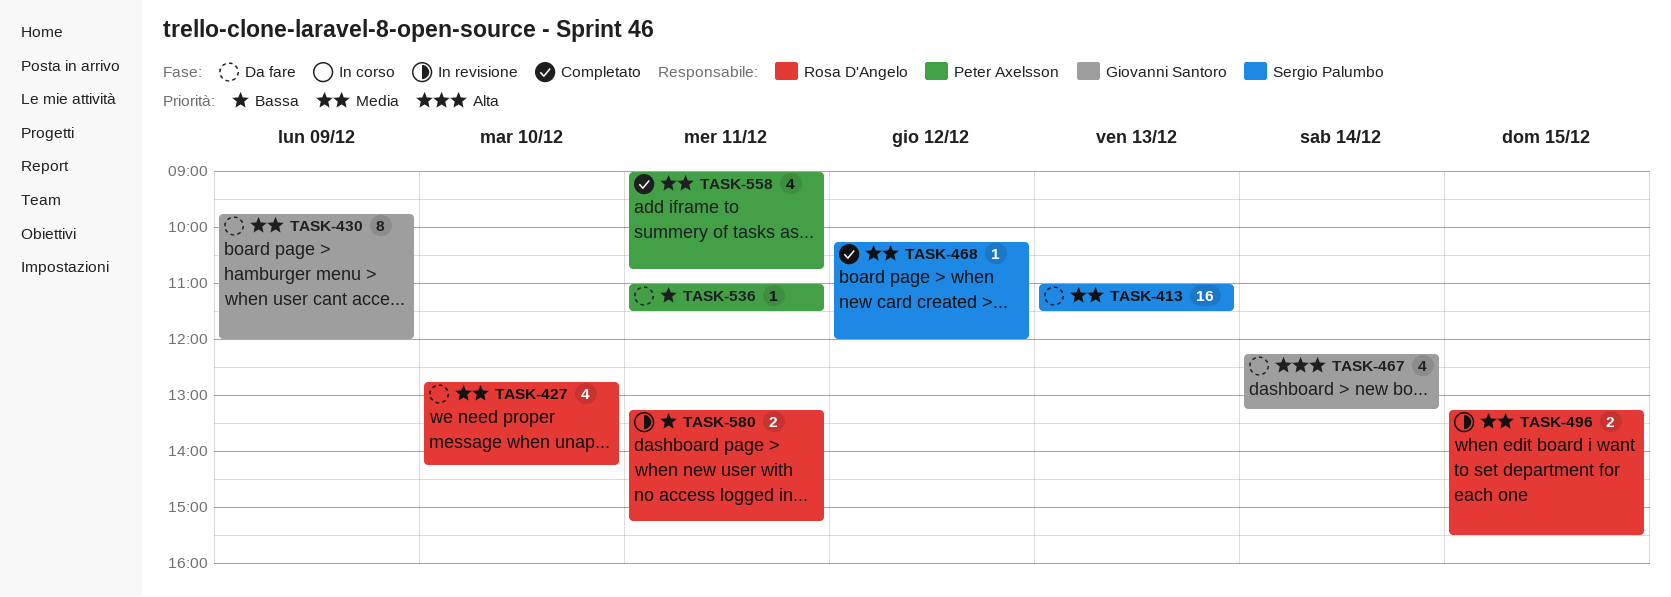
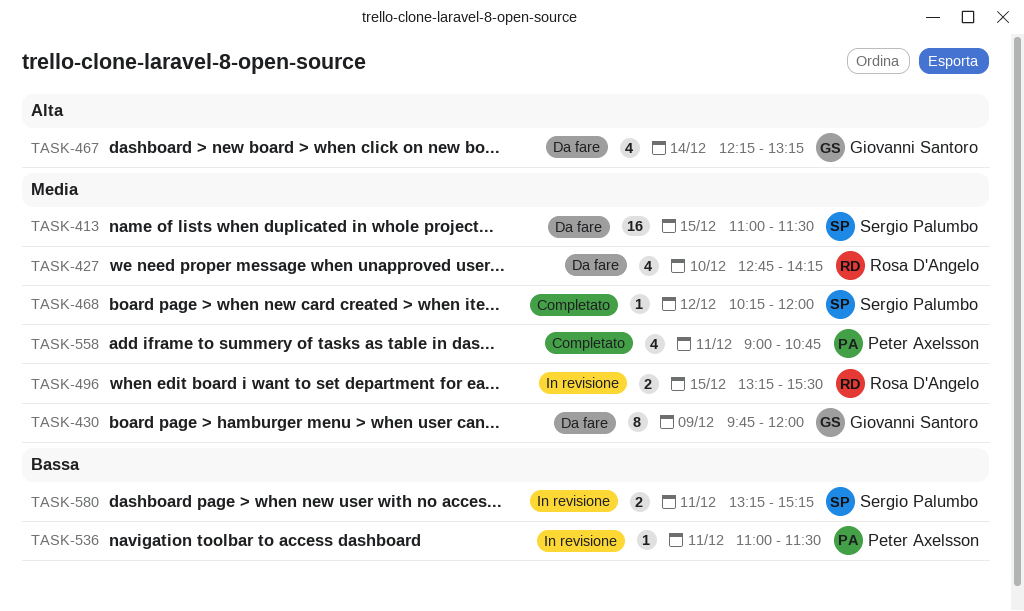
TASK-413, day: Dec 13 -> Dec 15
TASK-536, status: Da fare -> In revisione
TASK-580, owner: Rosa D'Angelo -> Sergio Palumbo

